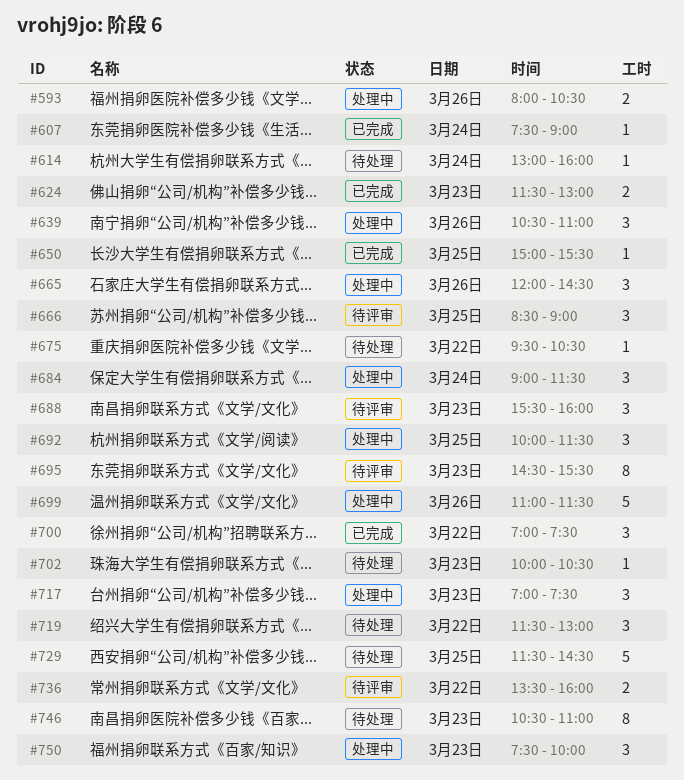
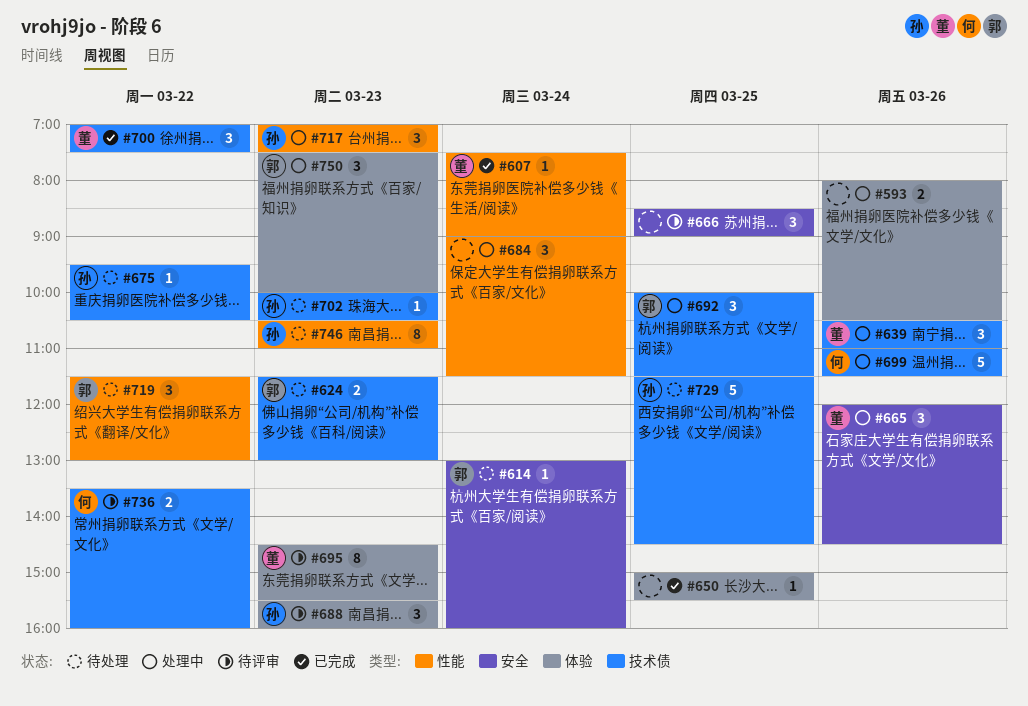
#624, status: 已完成 -> 待处理

